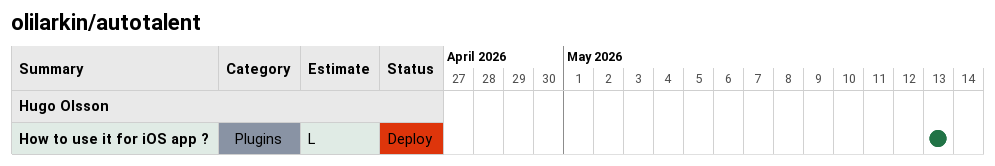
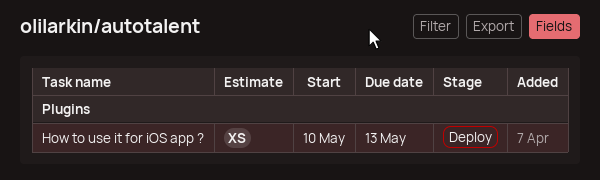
How to use it for iOS app ?, estimate: L -> XS
How to use it for iOS app ?, start: May 13 -> May 10

